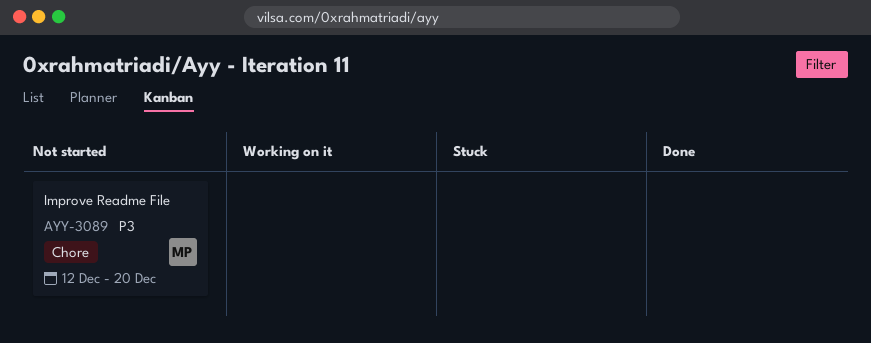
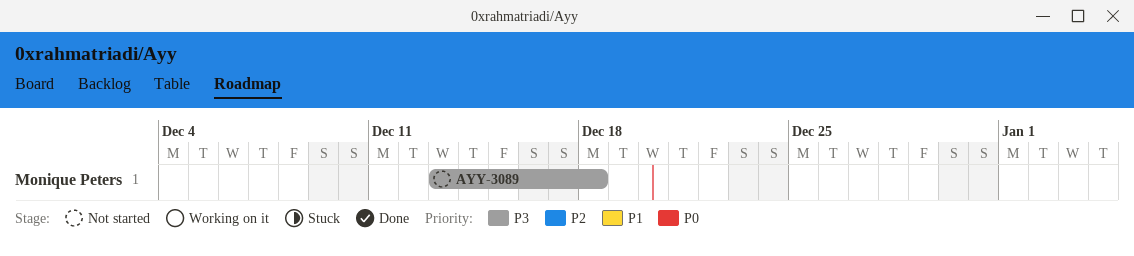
AYY-3089, start: Dec 12 -> Dec 13
AYY-3089, due: Dec 20 -> Dec 18

